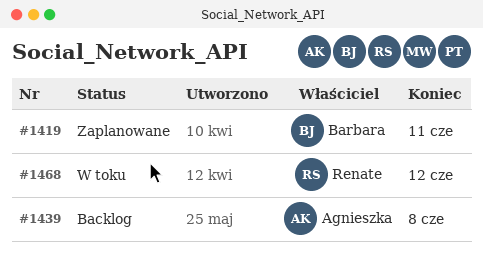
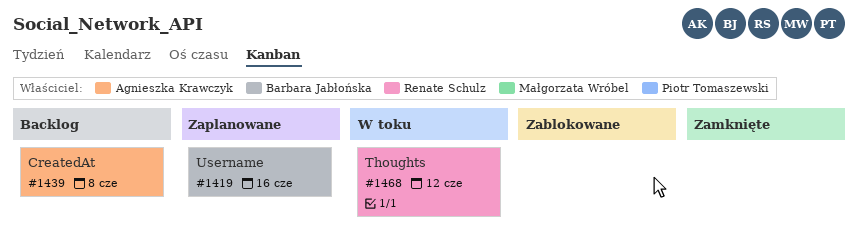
#1419, due: Jun 11 -> Jun 16

